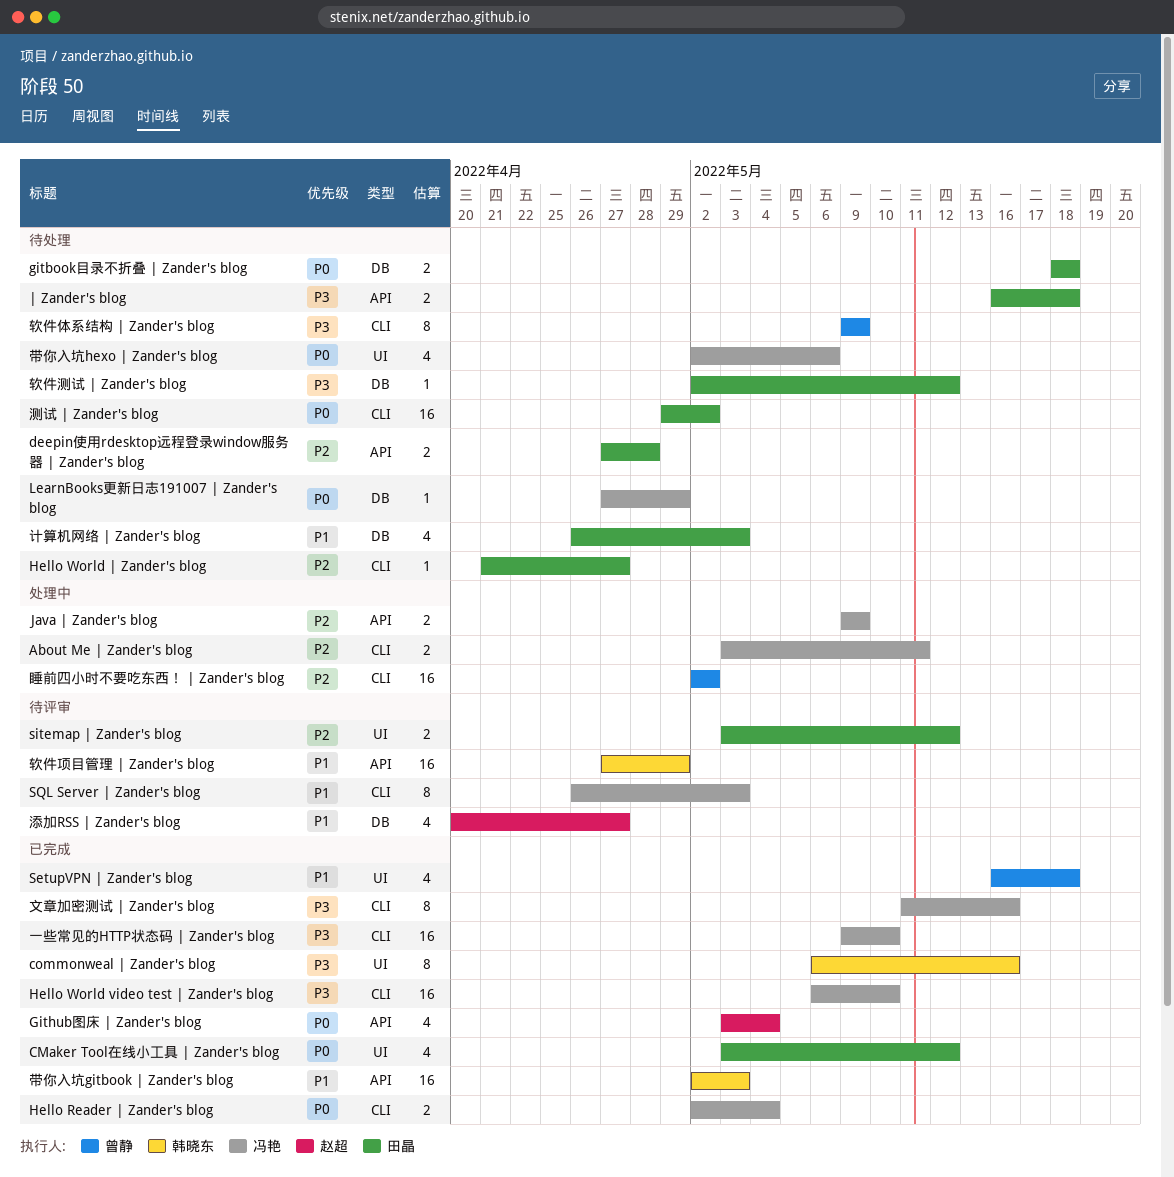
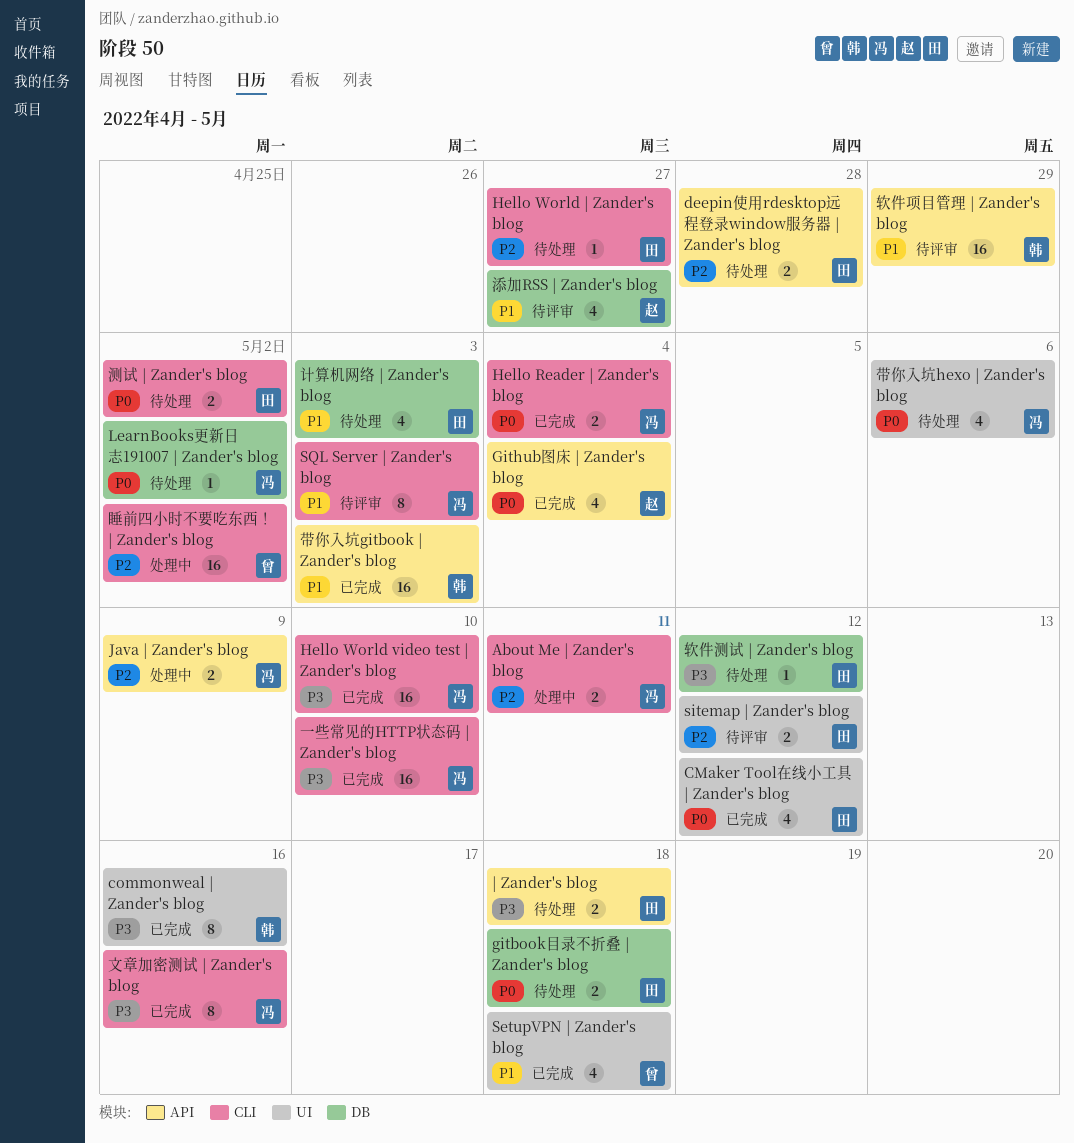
LearnBooks更新日志191007 | Zander's blog, due: Apr 29 -> May 2
测试 | Zander's blog, estimate: 16 -> 2
软件体系结构 | Zander's blog: present -> none

